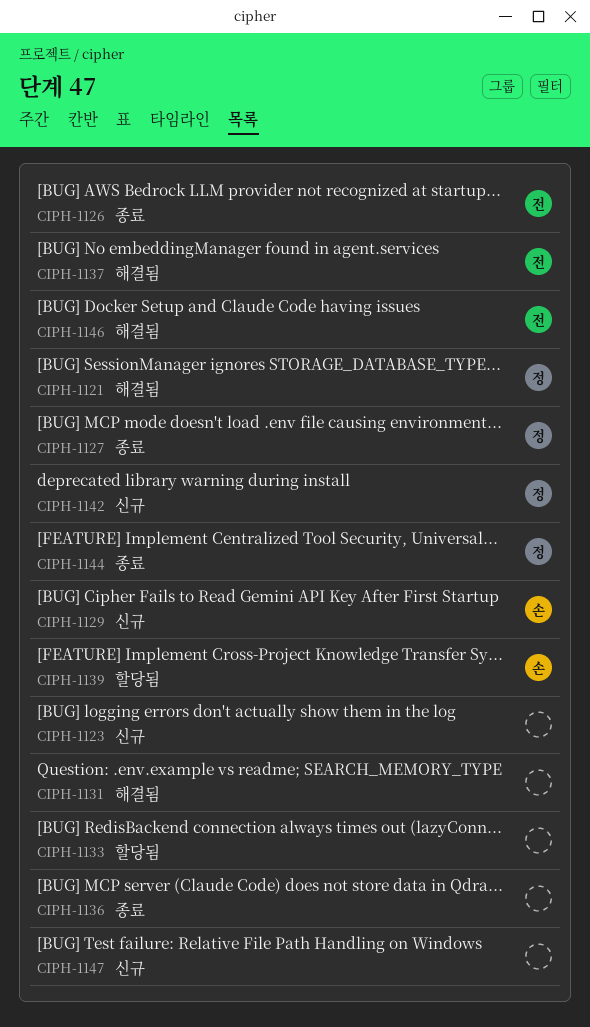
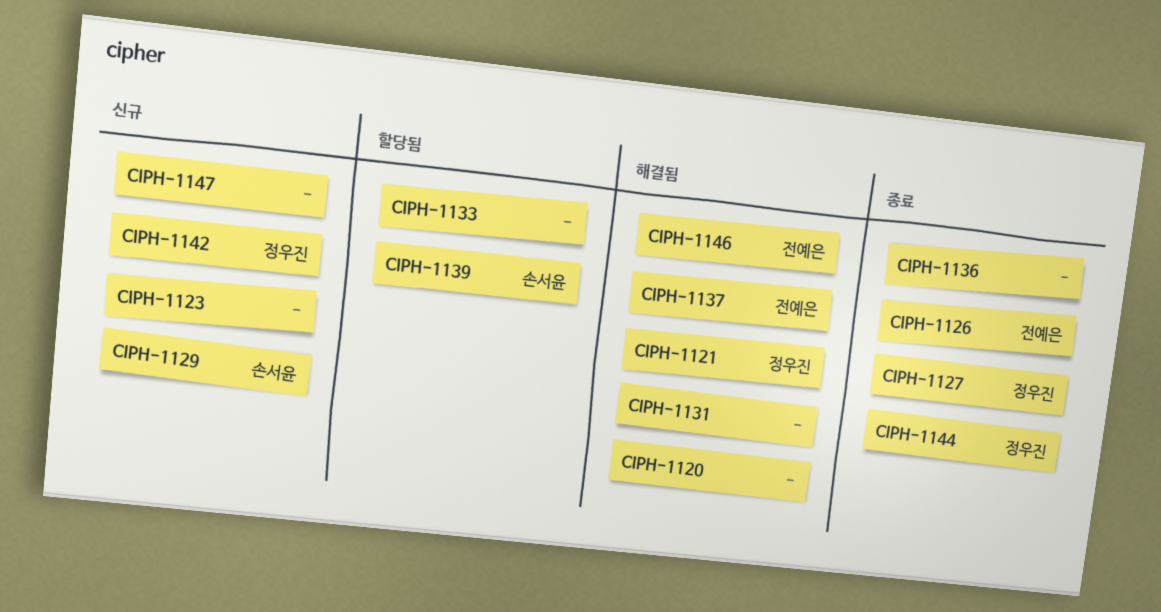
CIPH-1120: none -> present

